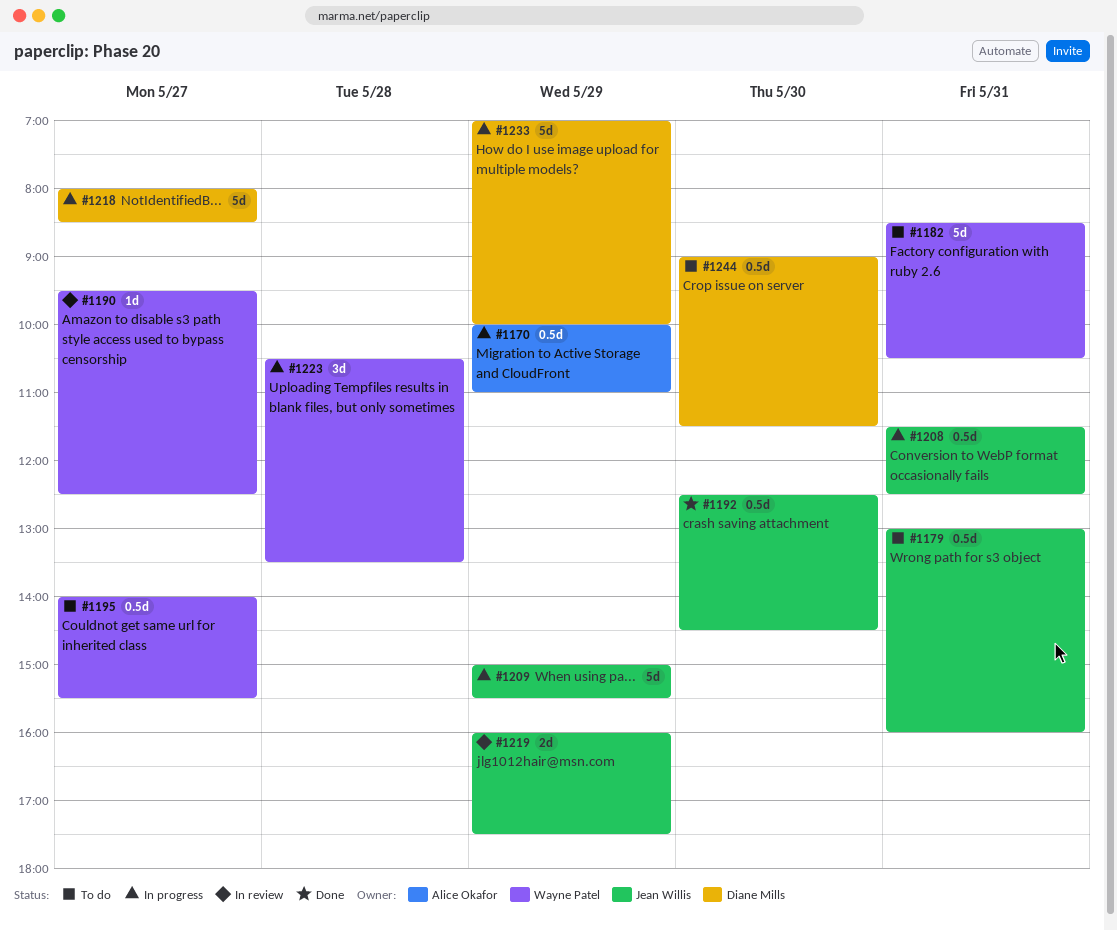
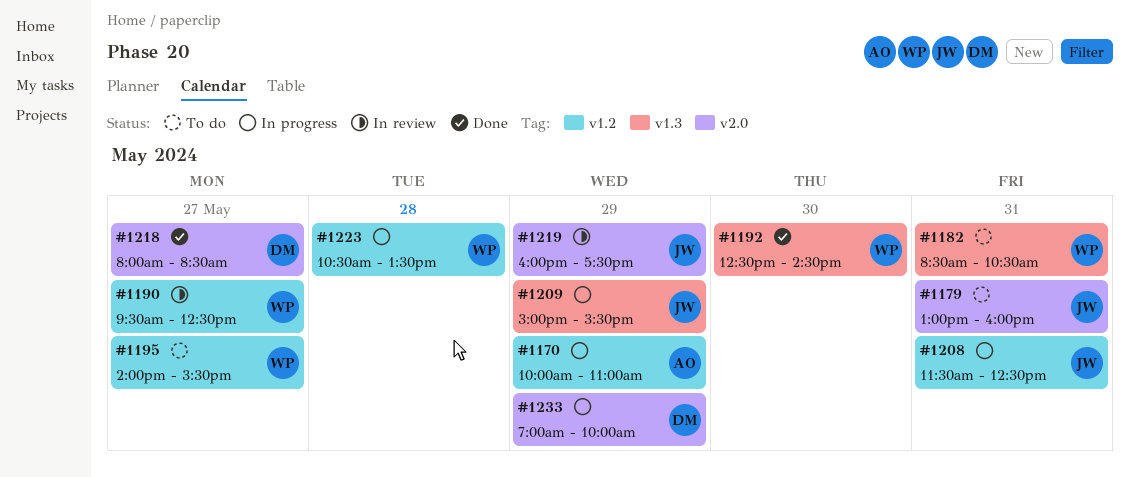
#1192, owner: Jean Willis -> Wayne Patel
#1218, status: In progress -> Done
#1244: present -> none

